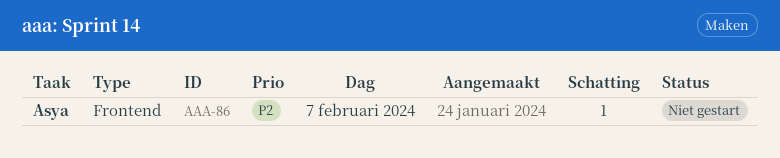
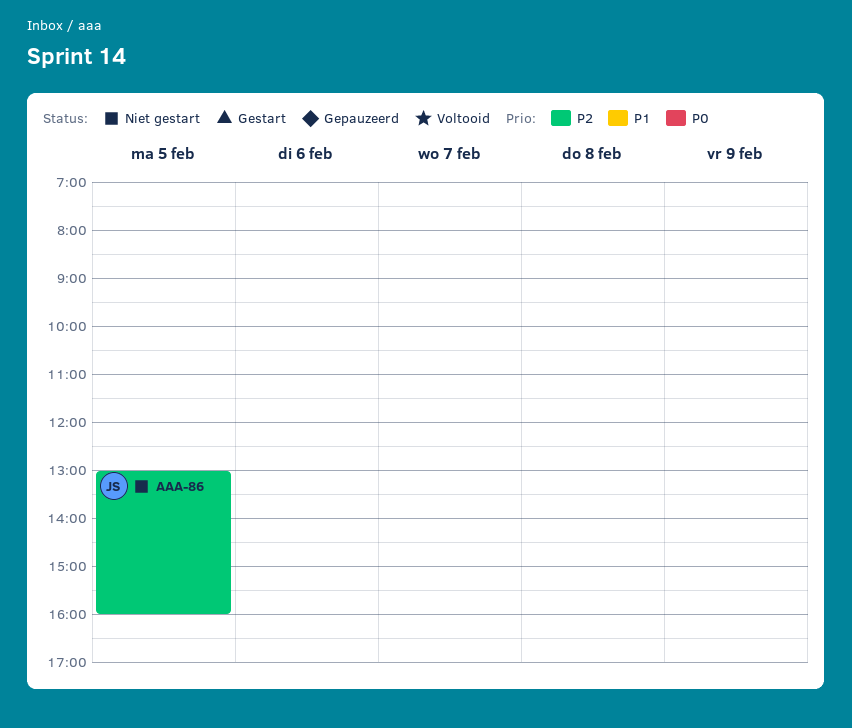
AAA-86, day: Feb 7 -> Feb 5

